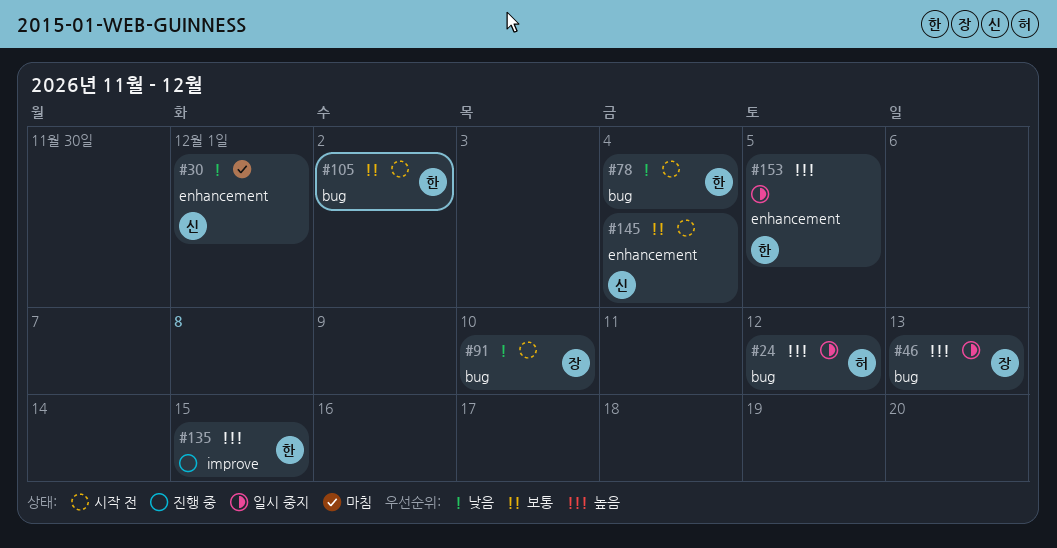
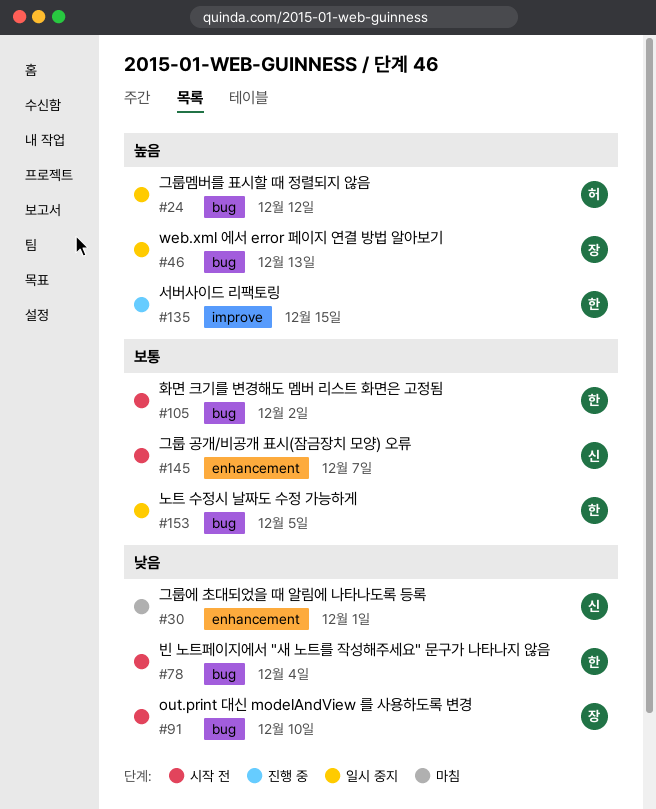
#145, due: Dec 4 -> Dec 7
#153, priority: 높음 -> 보통
#153, label: enhancement -> bug

